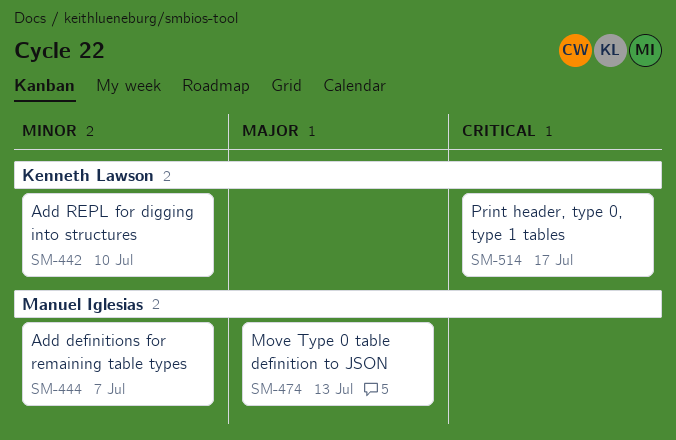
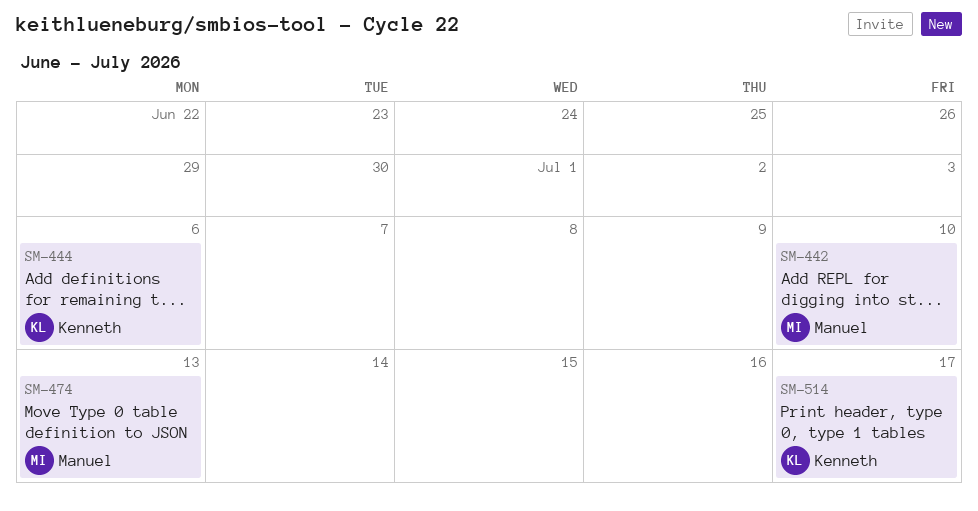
SM-442, owner: Kenneth Lawson -> Manuel Iglesias
SM-444, owner: Manuel Iglesias -> Kenneth Lawson
SM-444, due: Jul 7 -> Jul 6

